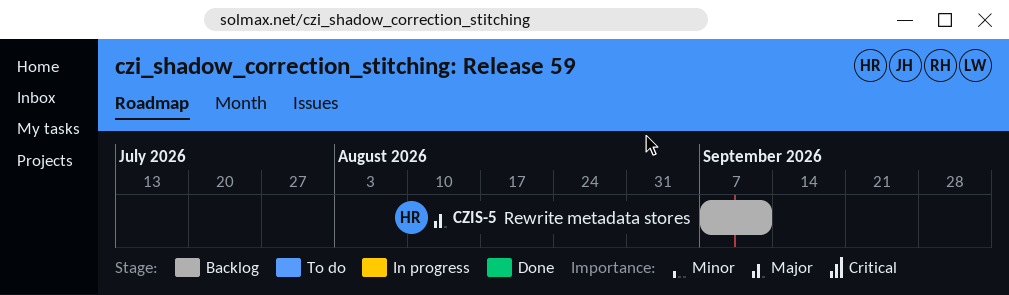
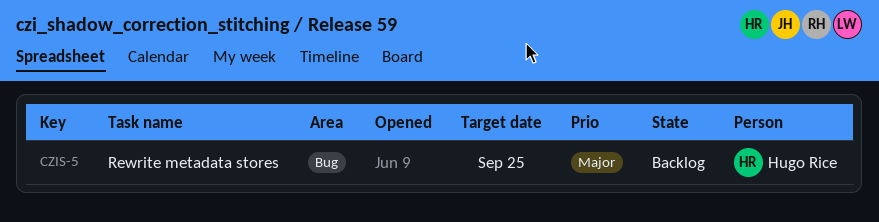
CZIS-5, due: Sep 11 -> Sep 25

